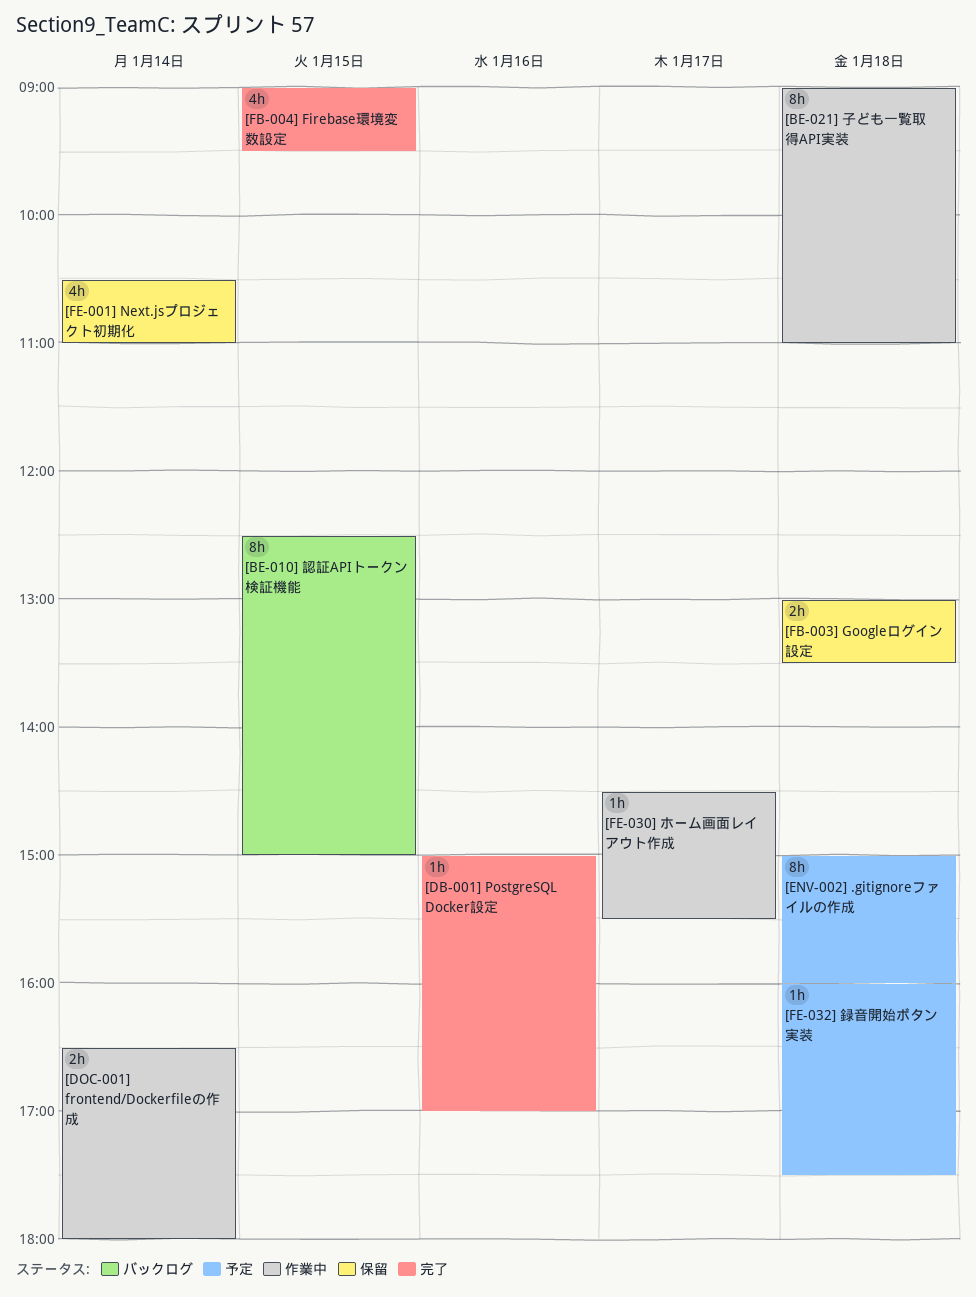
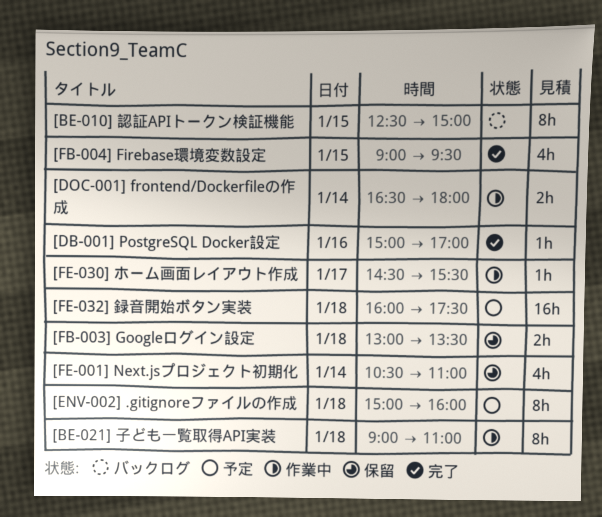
[FE-032] 録音開始ボタン実装, estimate: 1h -> 16h

